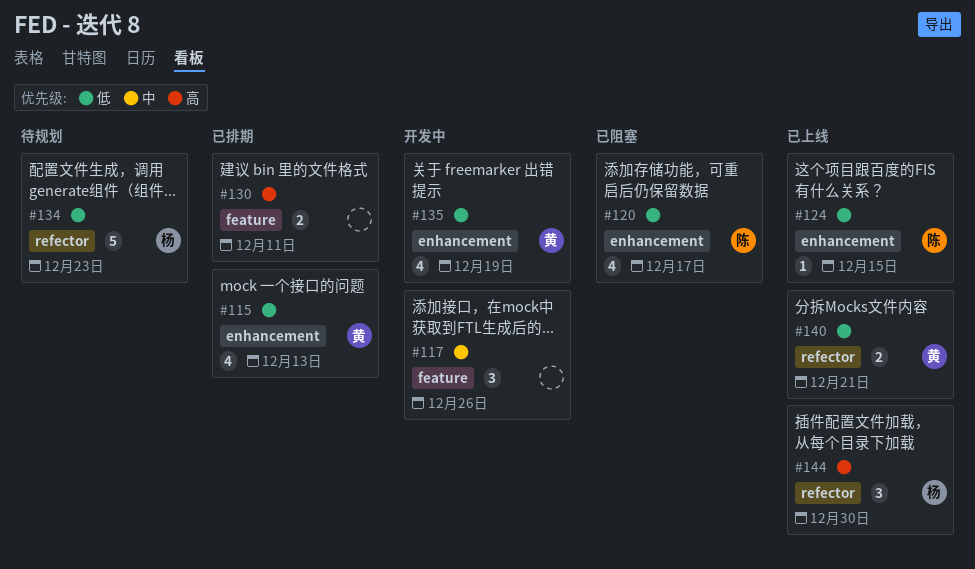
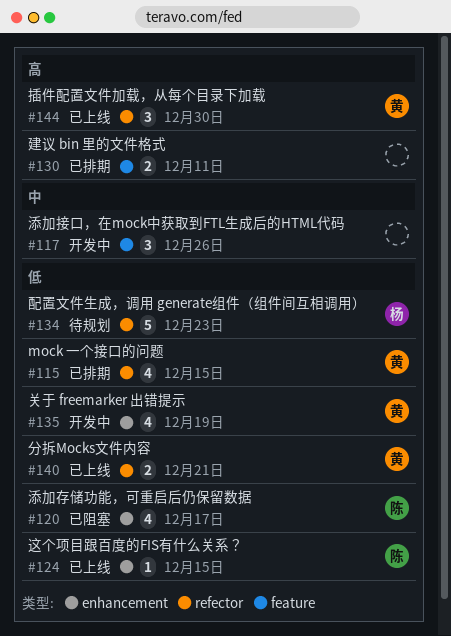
#115, label: enhancement -> refector
#115, due: Dec 13 -> Dec 15
#144, owner: 杨 -> 黄

